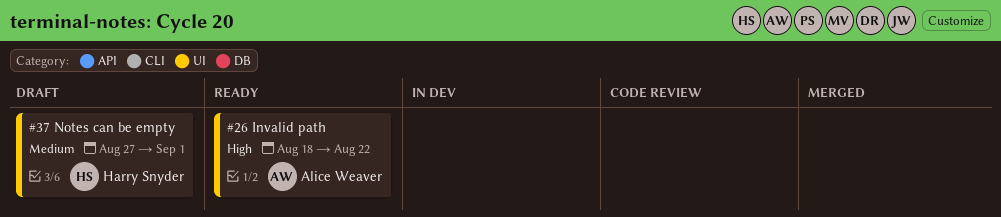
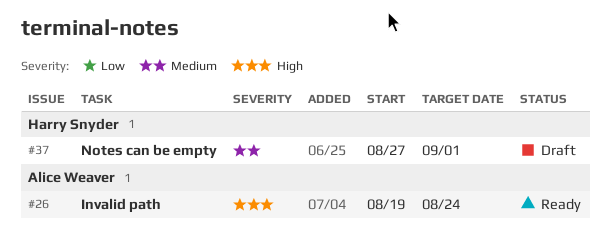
#26, start: Aug 18 -> Aug 19
#26, due: Aug 22 -> Aug 24

